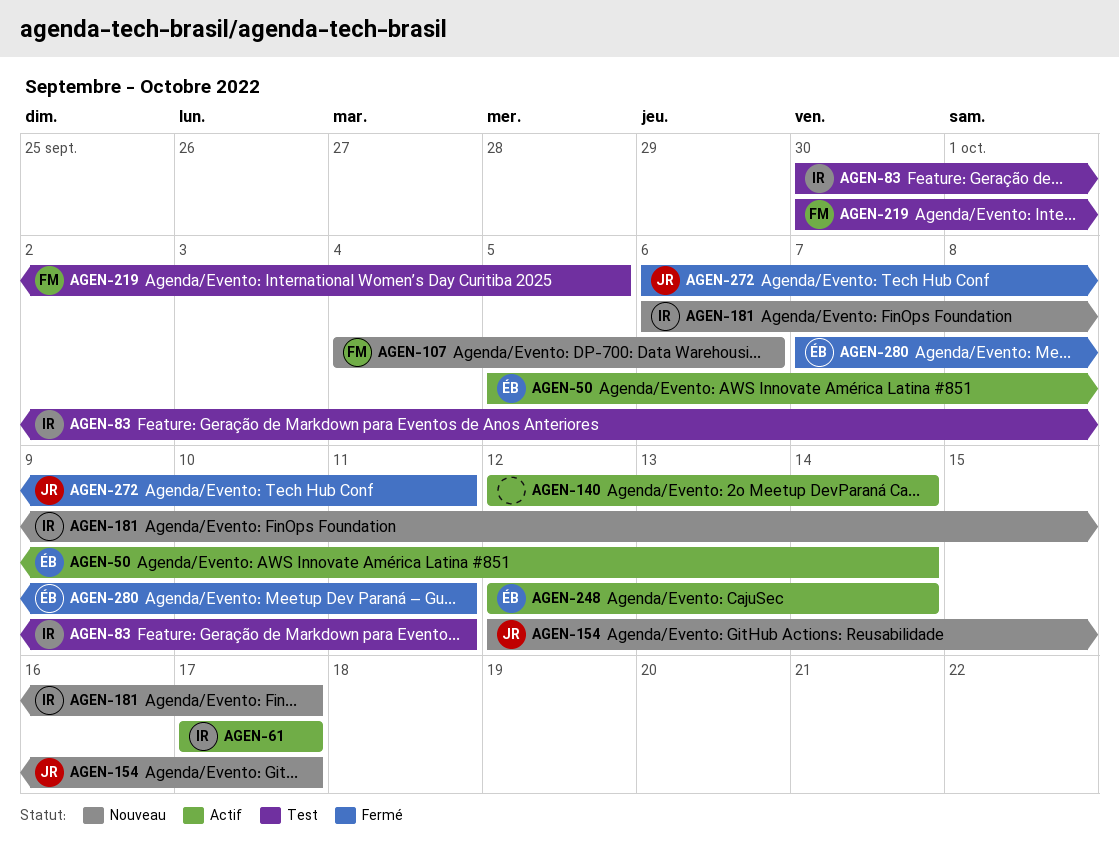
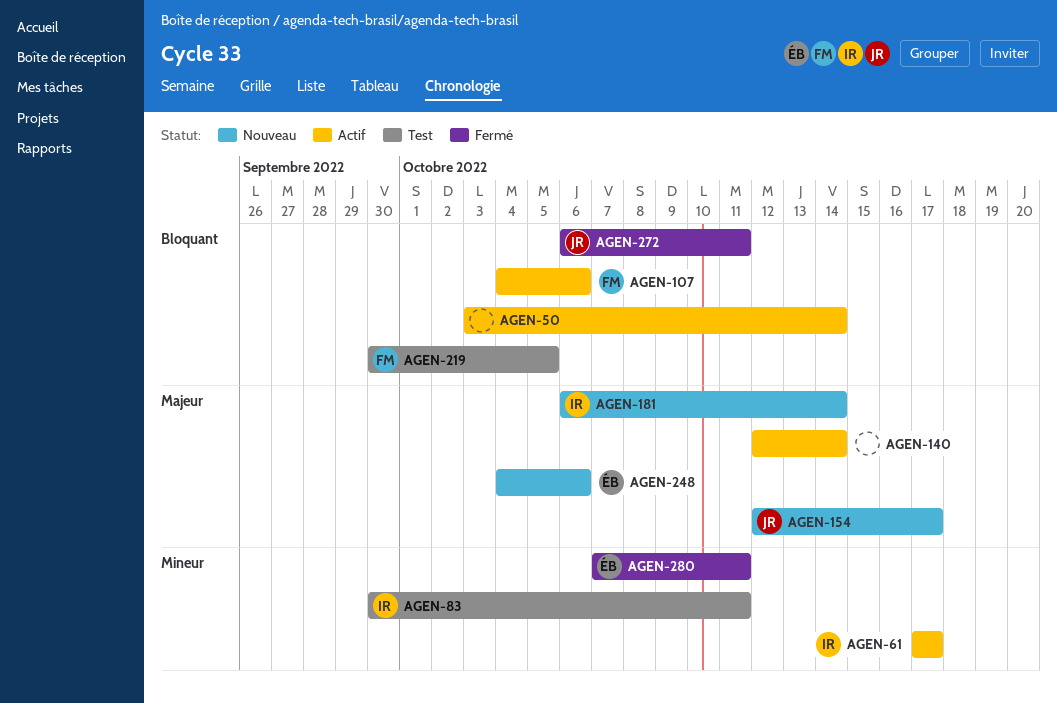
AGEN-50, owner: ÉB -> none
AGEN-50, start: Oct 5 -> Oct 3
AGEN-107, status: Nouveau -> Actif
AGEN-181, due: Oct 17 -> Oct 14
AGEN-248, status: Actif -> Nouveau
AGEN-248, start: Oct 12 -> Oct 4
AGEN-248, due: Oct 14 -> Oct 6

